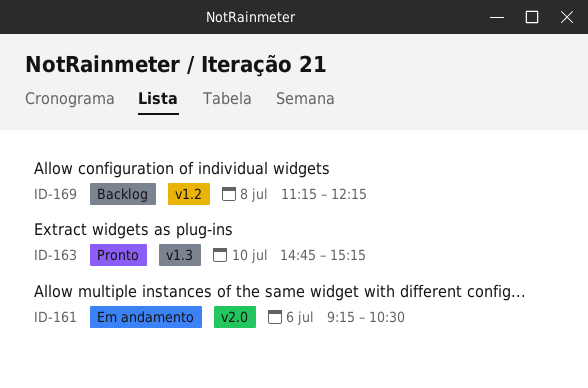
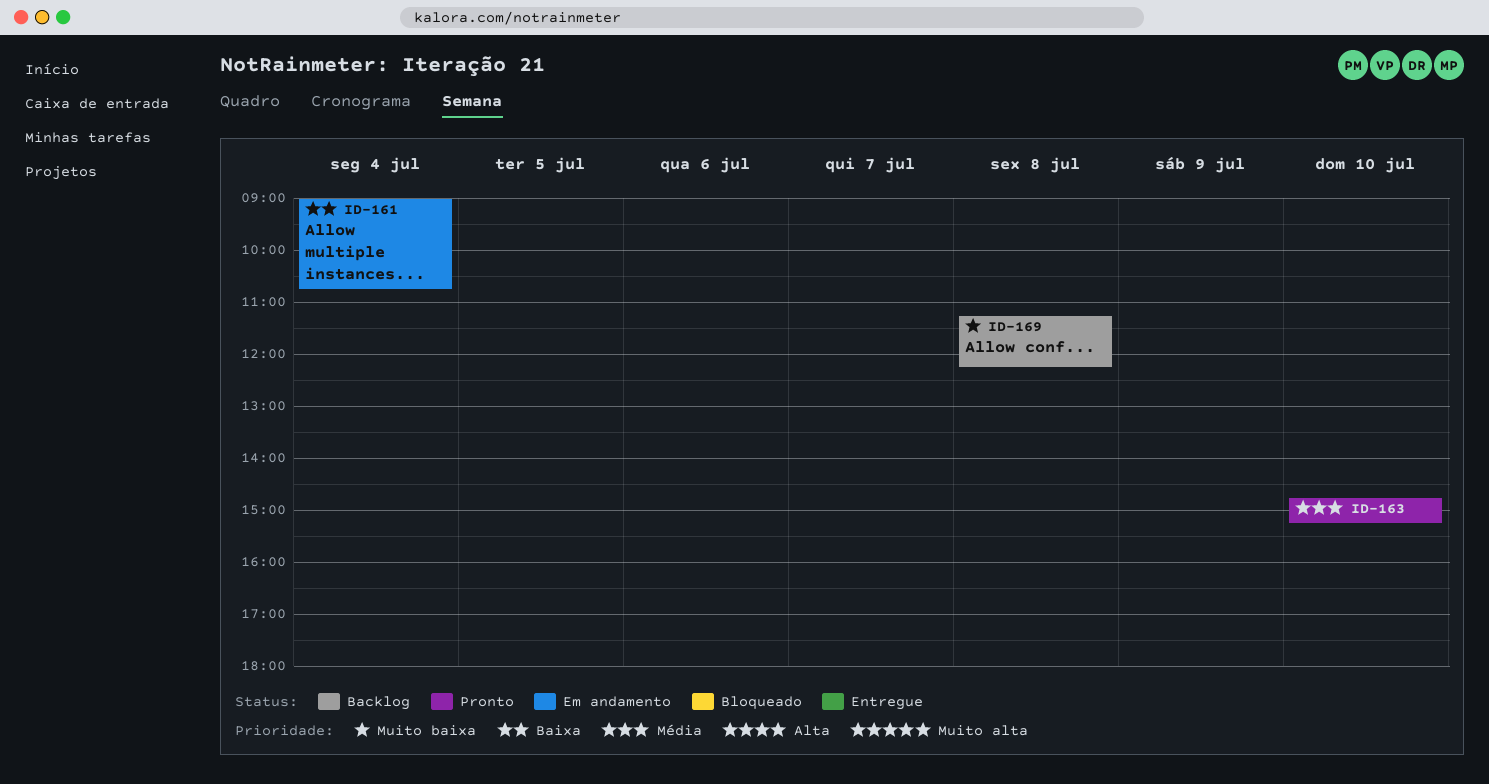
ID-161, day: Jul 6 -> Jul 4
ID-161, begins: 09:15 -> 09:00
ID-161, ends: 10:30 -> 10:45

